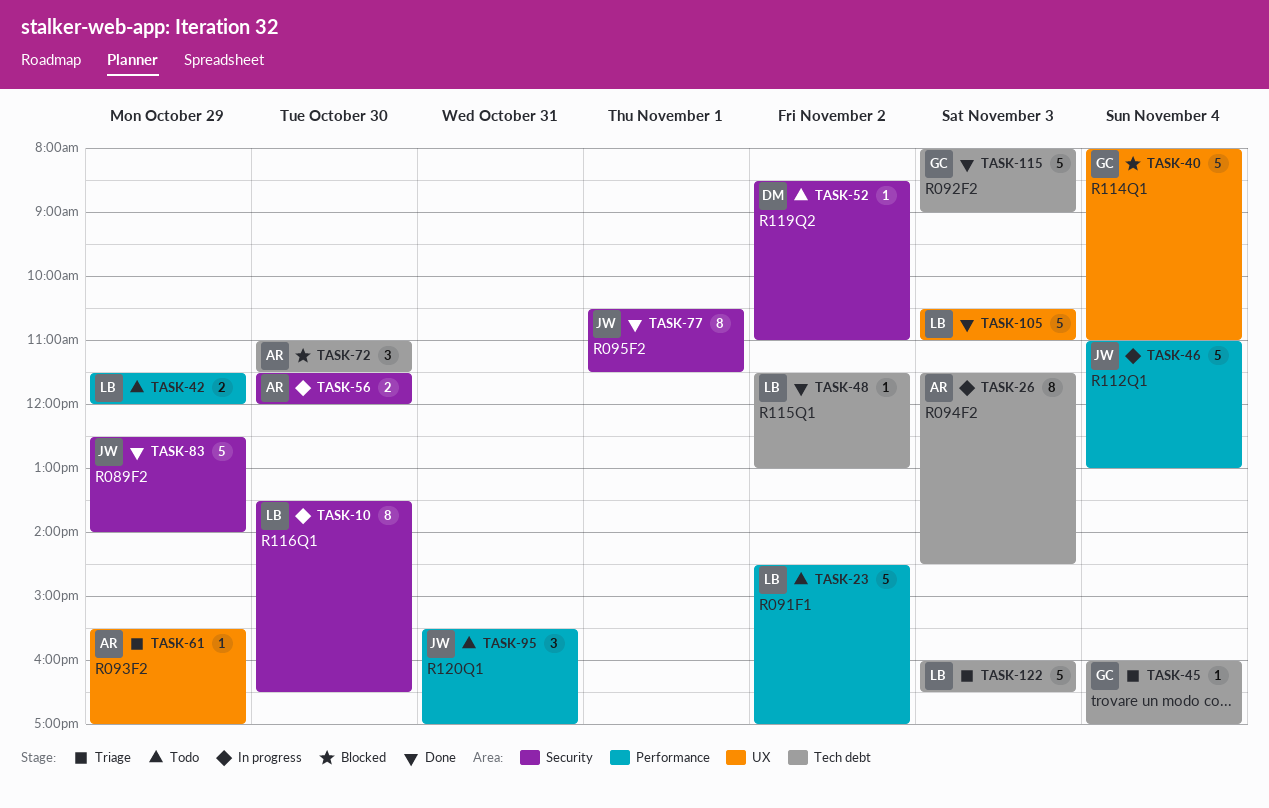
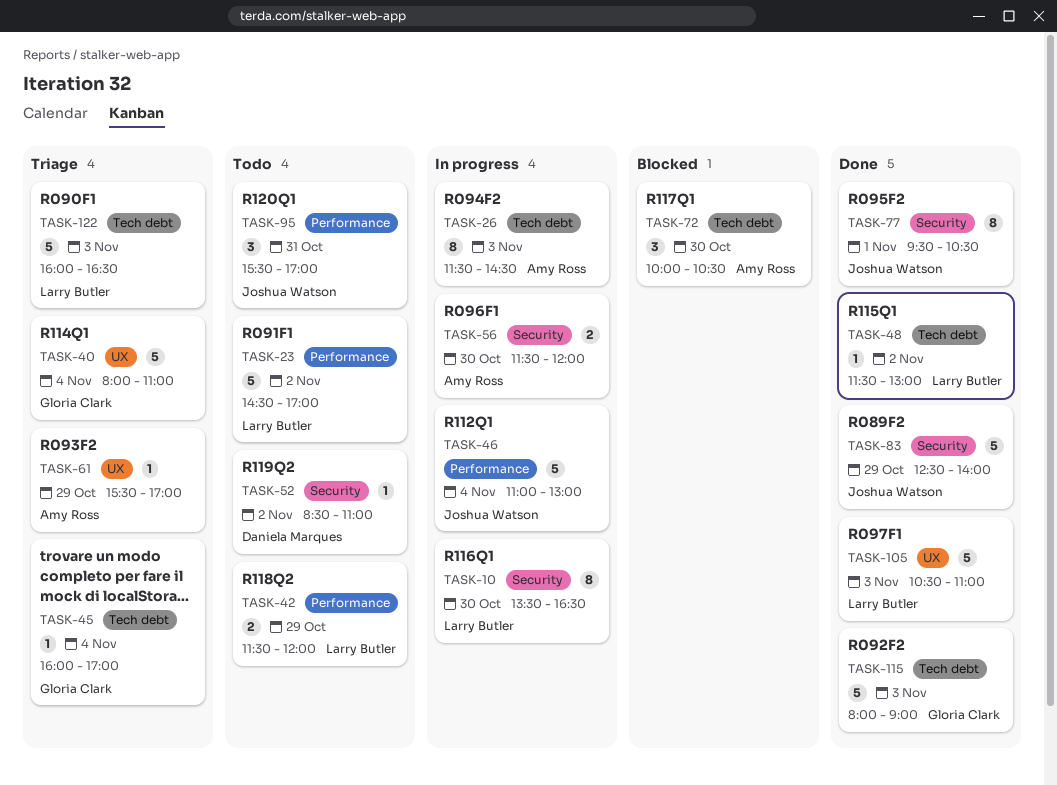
TASK-40, status: Blocked -> Triage
TASK-72, begins: 11:00 -> 10:00
TASK-72, ends: 11:30 -> 10:30
TASK-77, begins: 10:30 -> 09:30
TASK-77, ends: 11:30 -> 10:30

